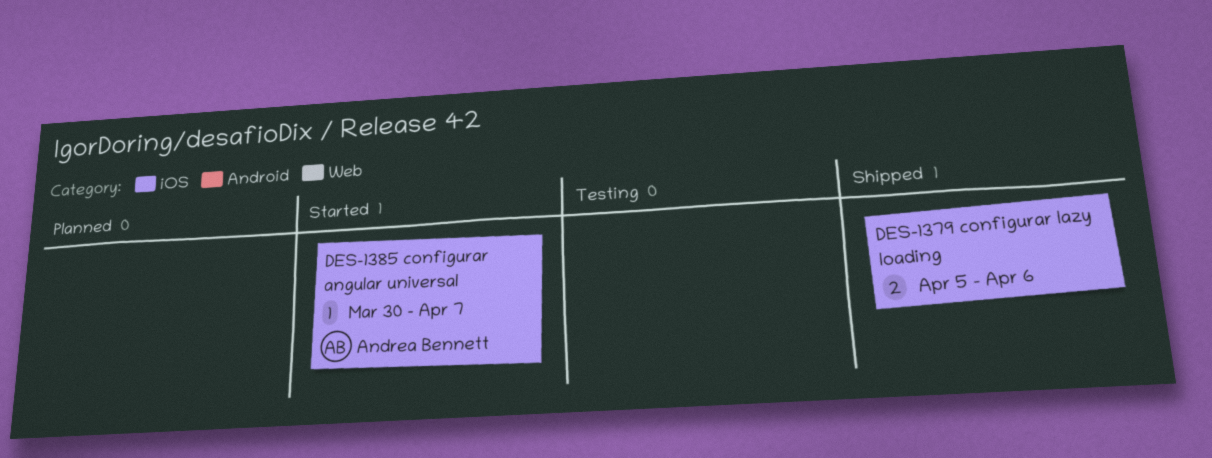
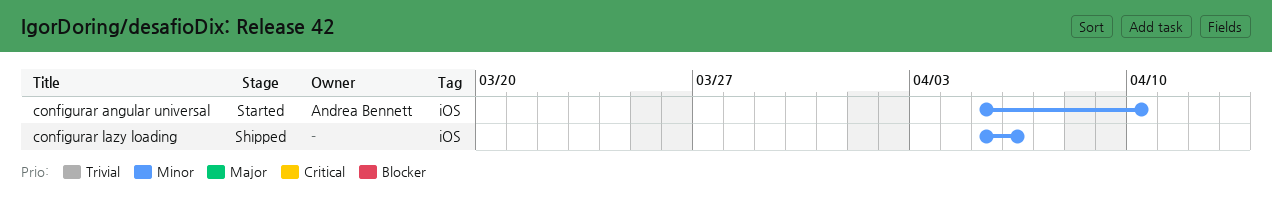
configurar angular universal, start: Mar 30 -> Apr 5
configurar angular universal, due: Apr 7 -> Apr 10

